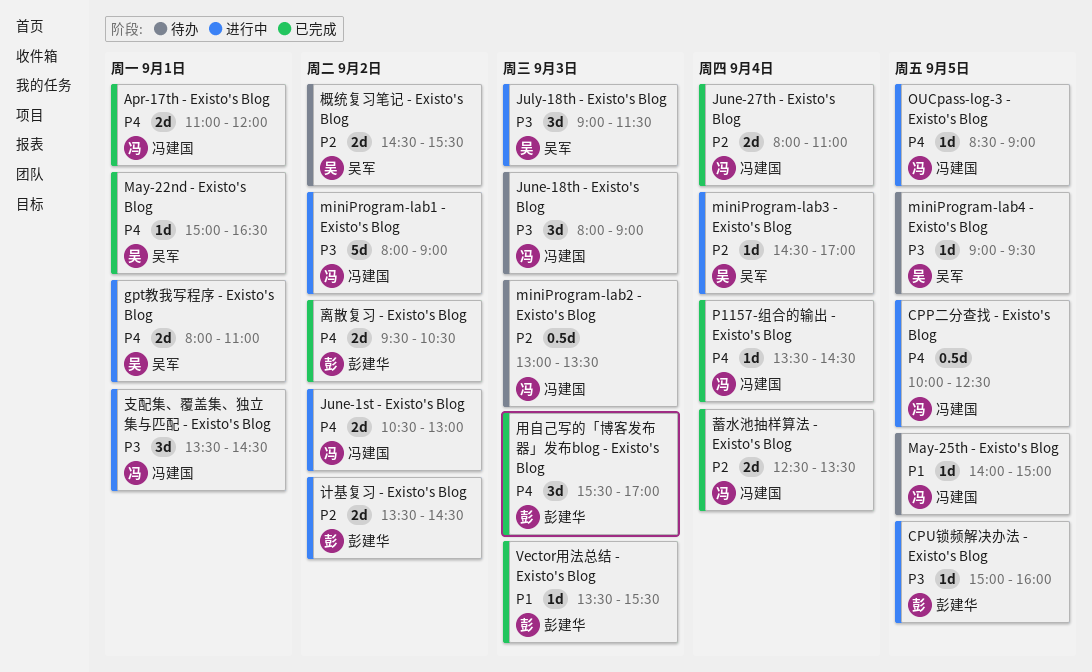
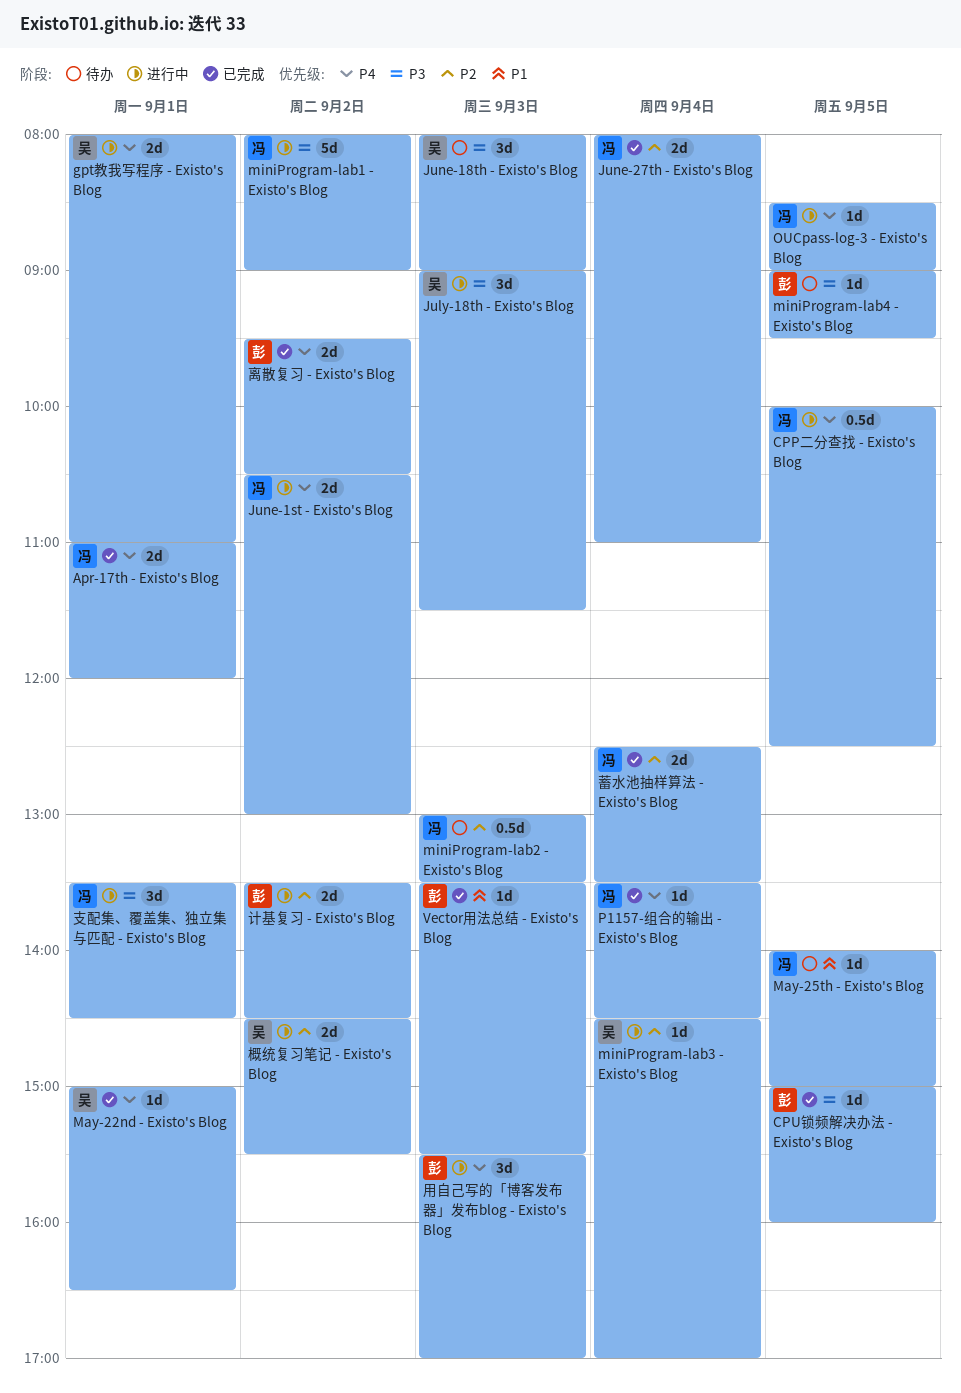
CPU锁频解决办法 - Existo's Blog, status: 进行中 -> 已完成
June-18th - Existo's Blog, owner: 冯建国 -> 吴军
miniProgram-lab4 - Existo's Blog, owner: 吴军 -> 彭建华
概统复习笔记 - Existo's Blog, status: 待办 -> 进行中
用自己写的「博客发布器」发布blog - Existo's Blog, status: 已完成 -> 进行中

